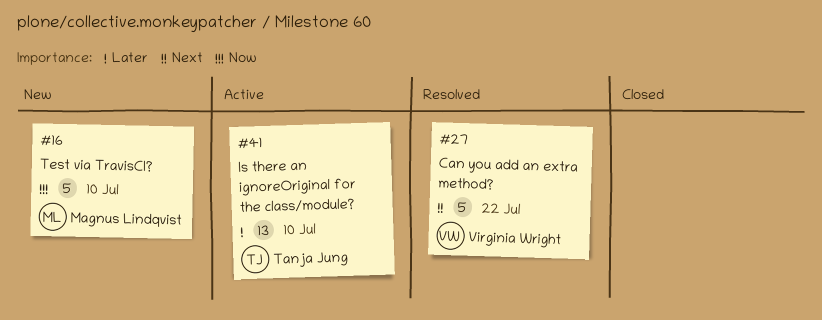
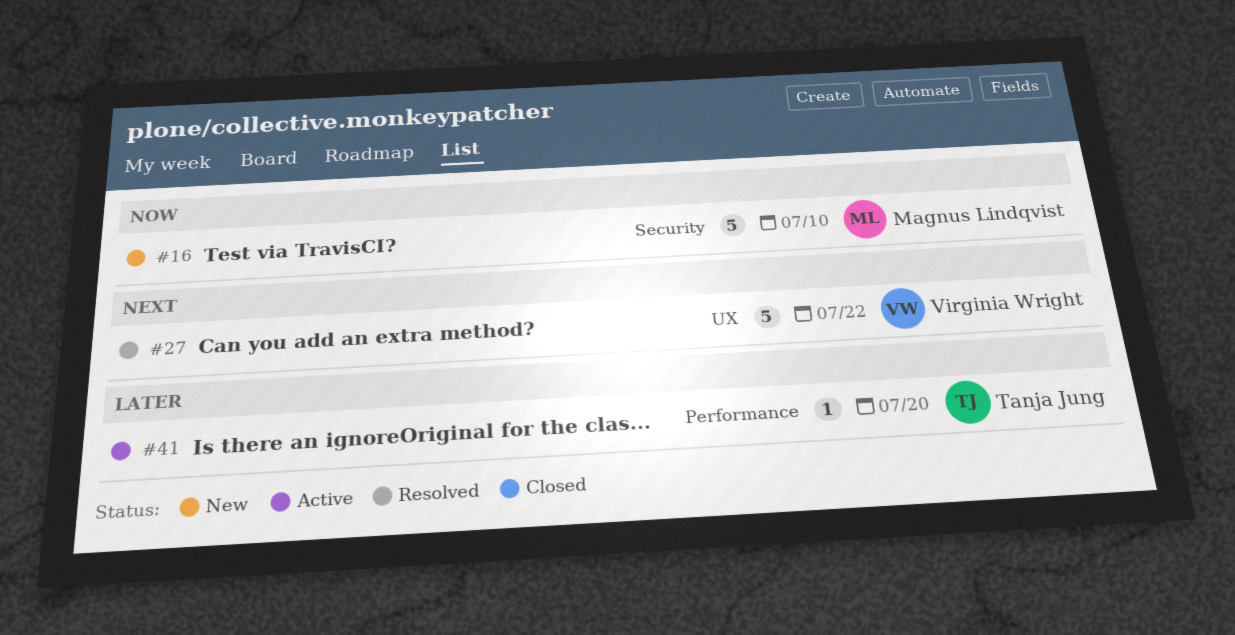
#41, estimate: 13 -> 1
#41, due: Jul 10 -> Jul 20

